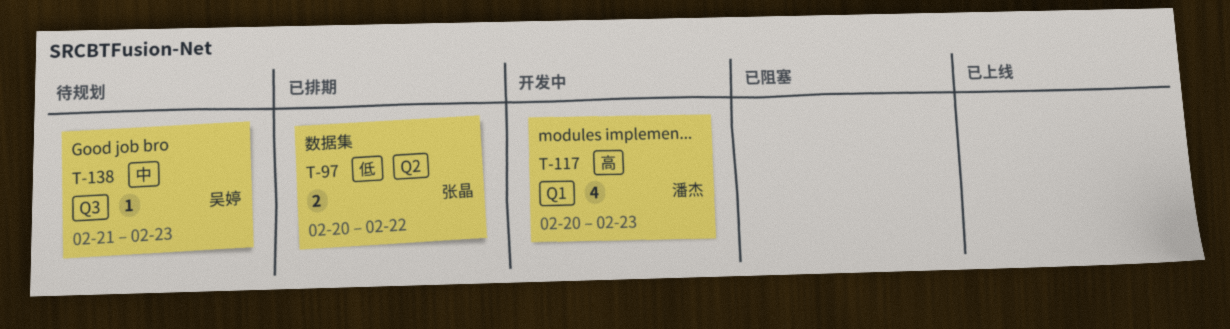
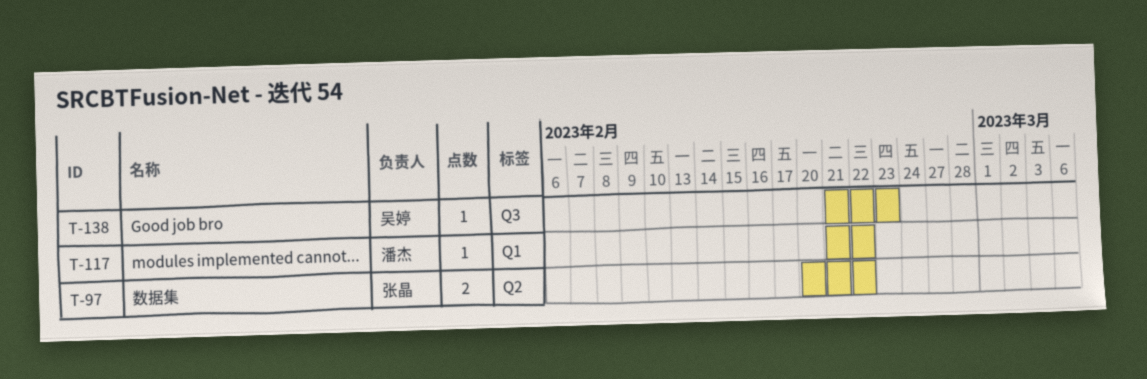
T-117, estimate: 4 -> 1
T-117, start: Feb 20 -> Feb 21
T-117, due: Feb 23 -> Feb 22

